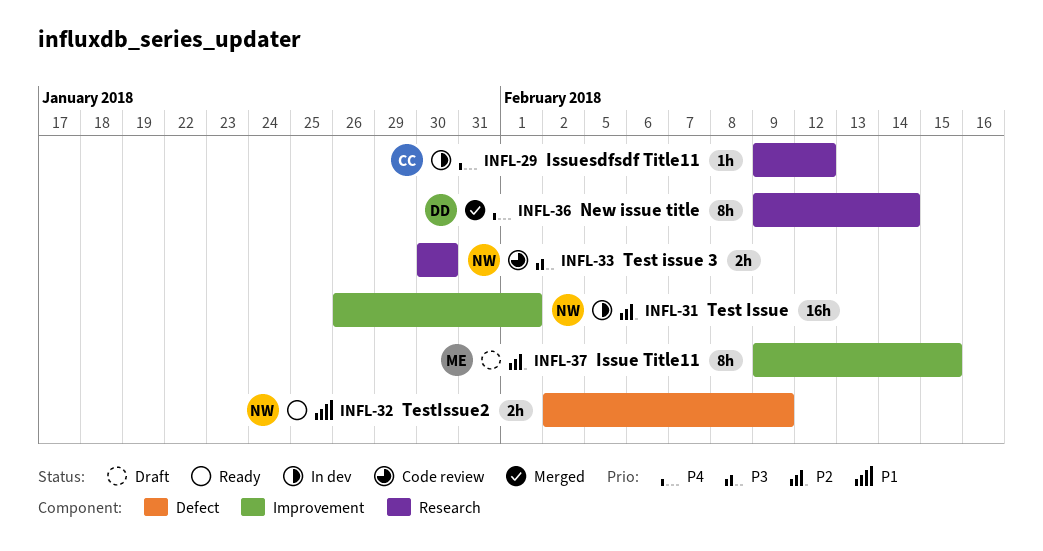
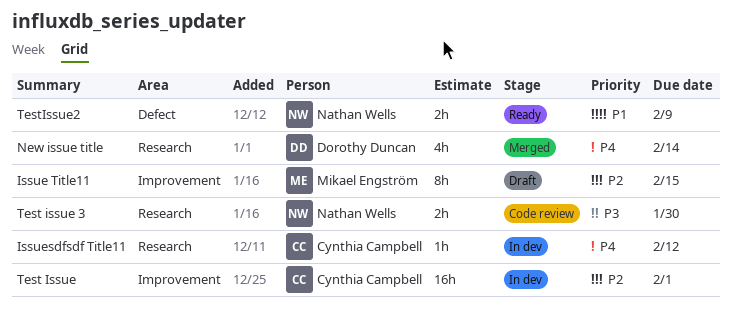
New issue title, estimate: 8h -> 4h
Test Issue, owner: Nathan Wells -> Cynthia Campbell

